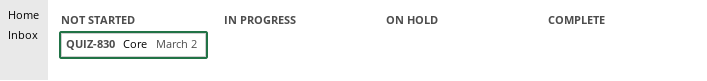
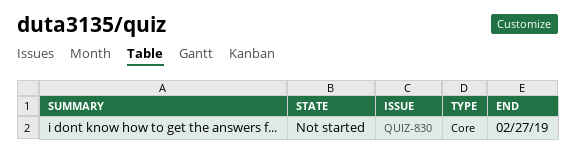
QUIZ-830, due: Mar 2 -> Feb 27

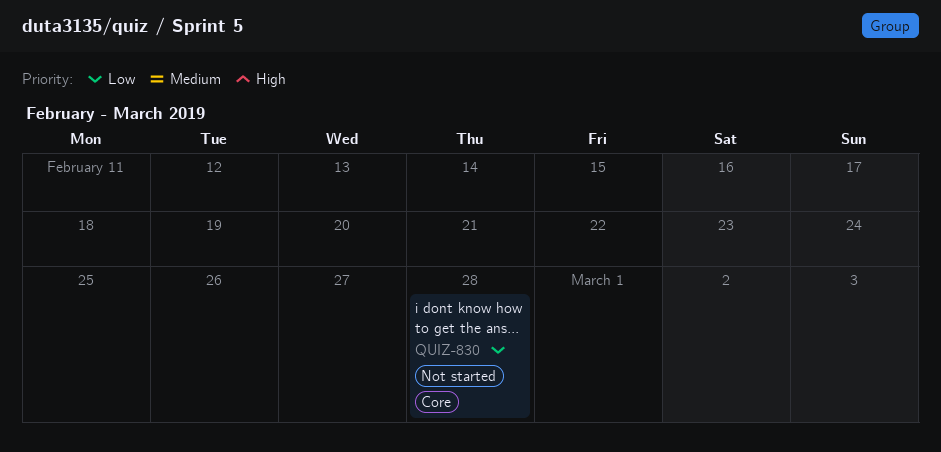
QUIZ-830, due: Feb 27 -> Feb 28

